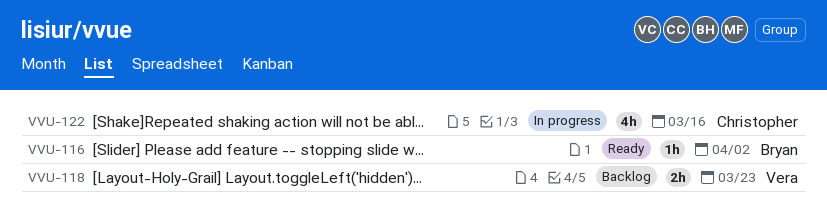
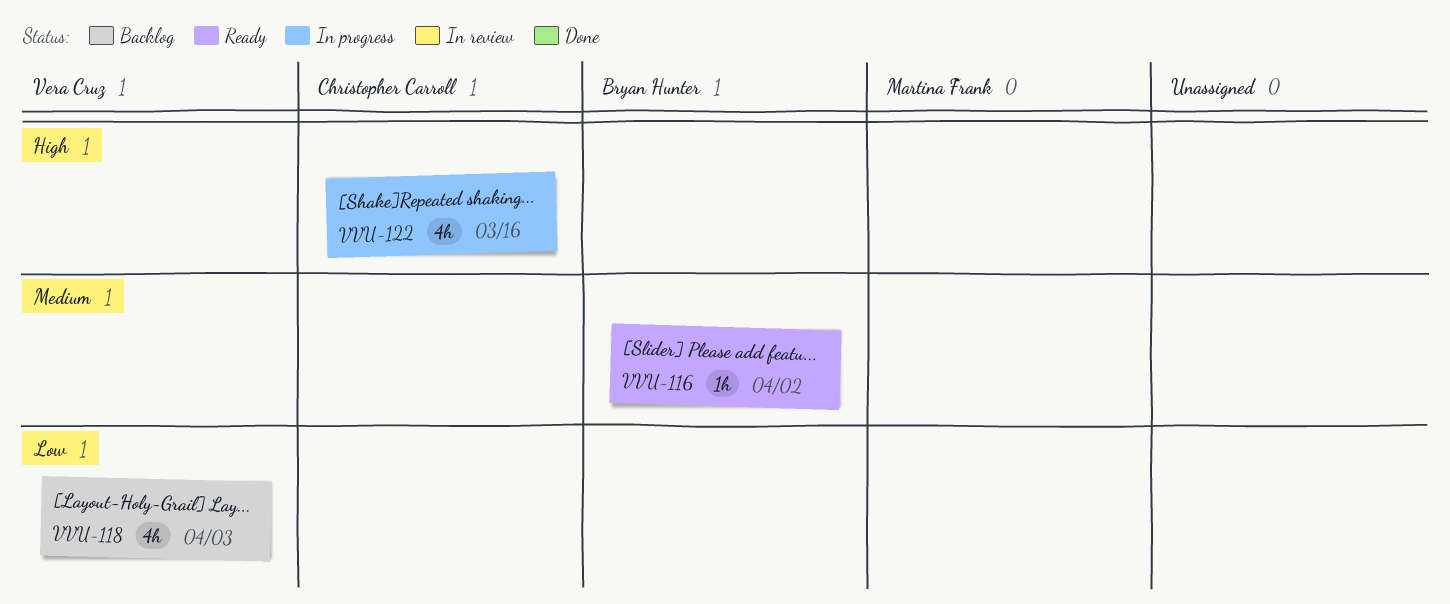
VVU-118, estimate: 2h -> 4h
VVU-118, due: Mar 23 -> Apr 3

